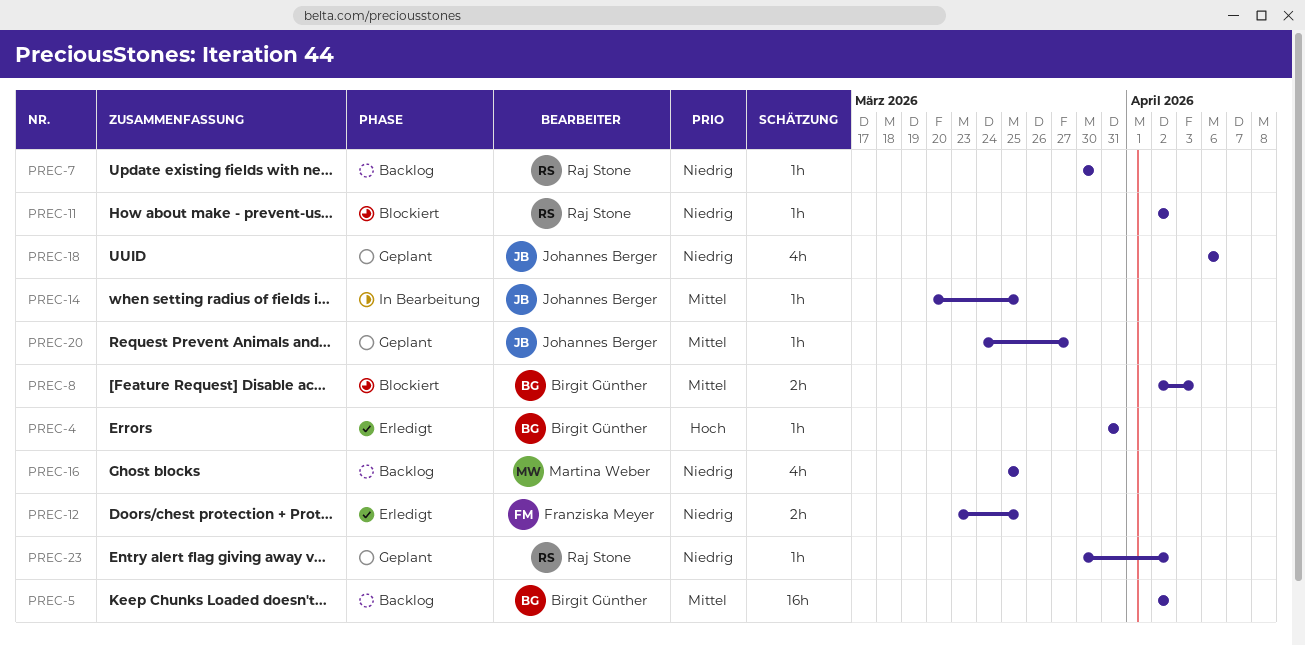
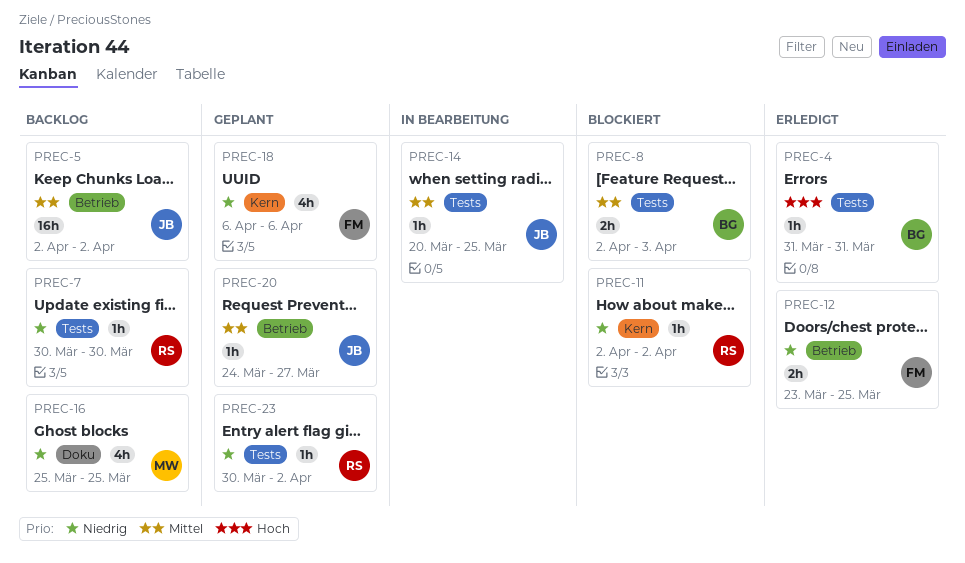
PREC-5, owner: Birgit Günther -> Johannes Berger
PREC-18, owner: Johannes Berger -> Franziska Meyer

